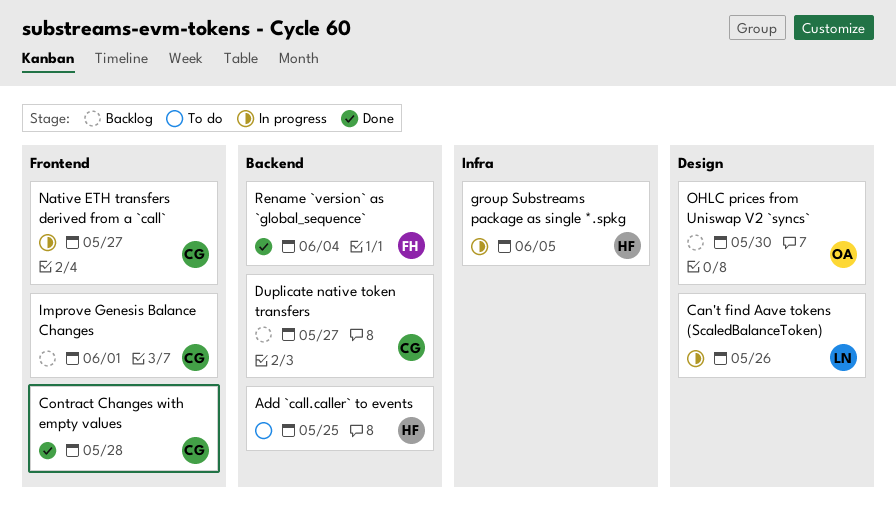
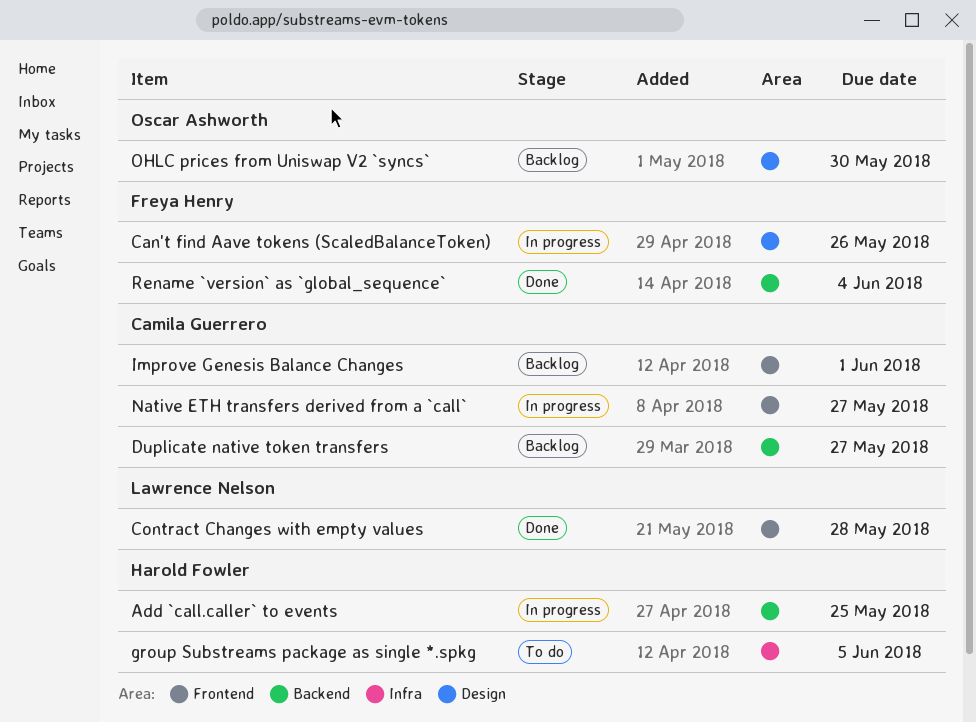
Add `call.caller` to events, status: To do -> In progress
Can't find Aave tokens (ScaledBalanceToken), owner: Lawrence Nelson -> Freya Henry
Contract Changes with empty values, owner: Camila Guerrero -> Lawrence Nelson
group Substreams package as single *.spkg, status: In progress -> To do

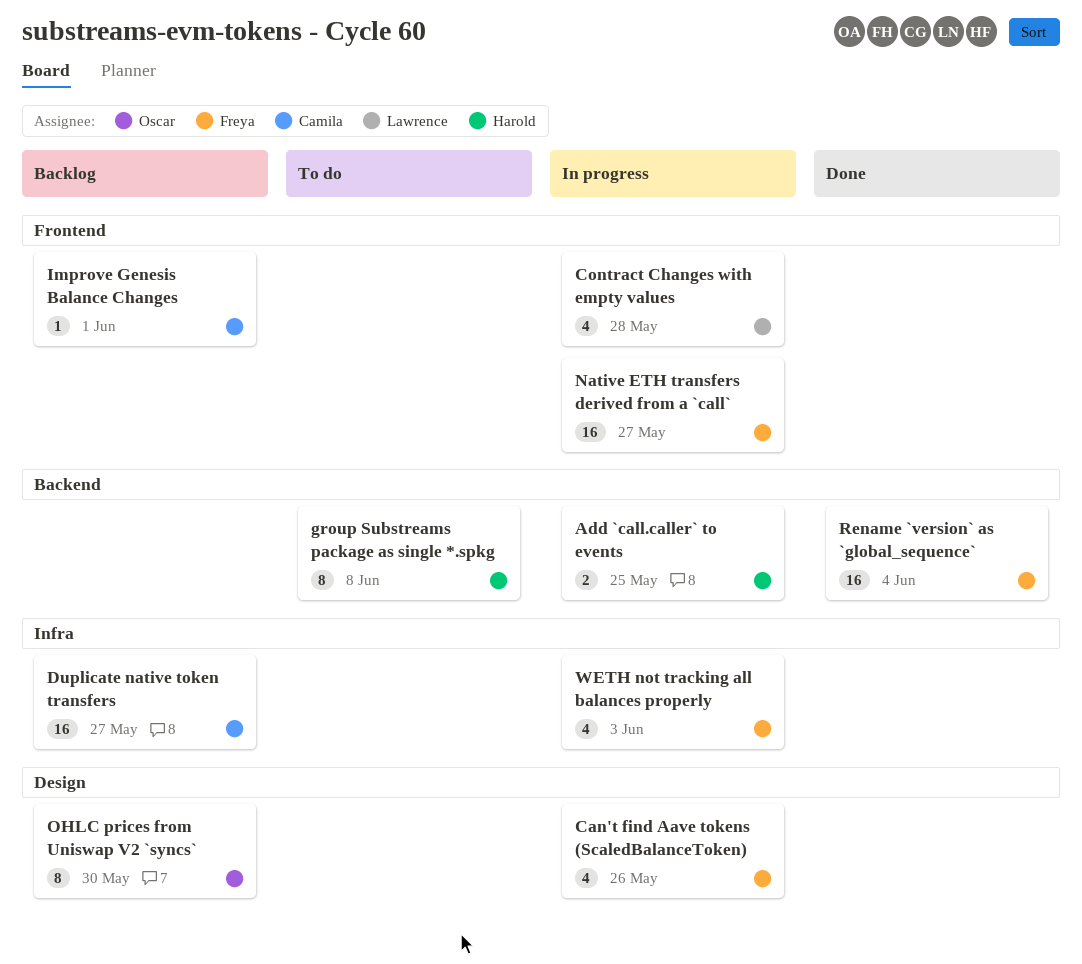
Contract Changes with empty values, status: Done -> In progress
Duplicate native token transfers, label: Backend -> Infra
group Substreams package as single *.spkg, label: Infra -> Backend
group Substreams package as single *.spkg, due: Jun 5 -> Jun 8
Native ETH transfers derived from a `call`, owner: Camila Guerrero -> Freya Henry
WETH not tracking all balances properly: none -> present

